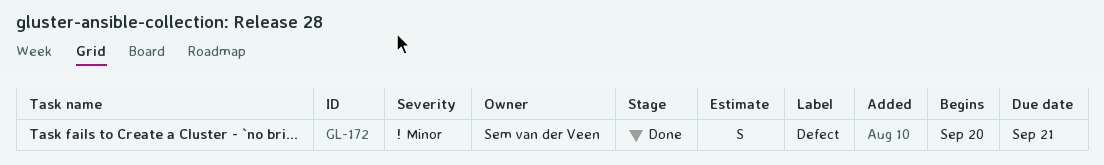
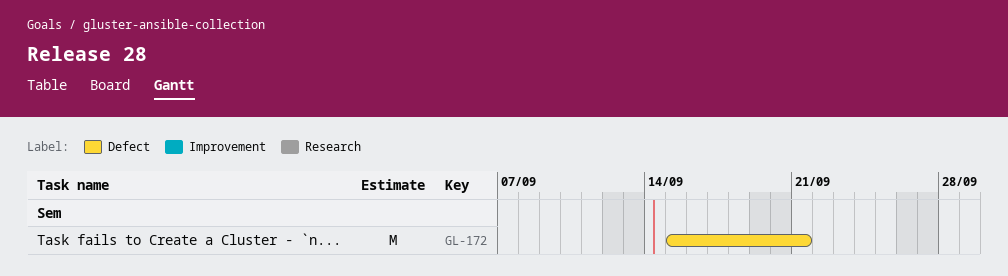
GL-172, estimate: S -> M
GL-172, start: Sep 20 -> Sep 15

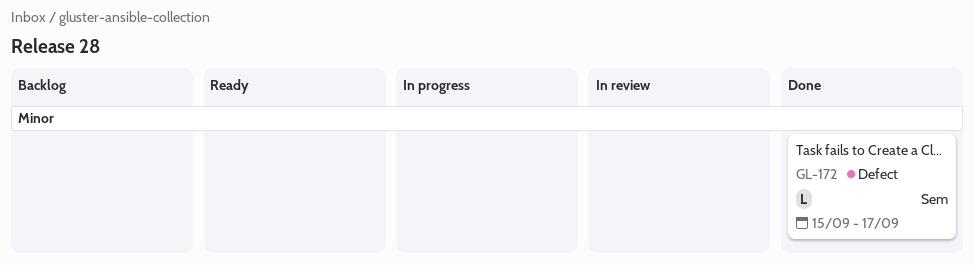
GL-172, estimate: M -> L
GL-172, due: Sep 21 -> Sep 17

